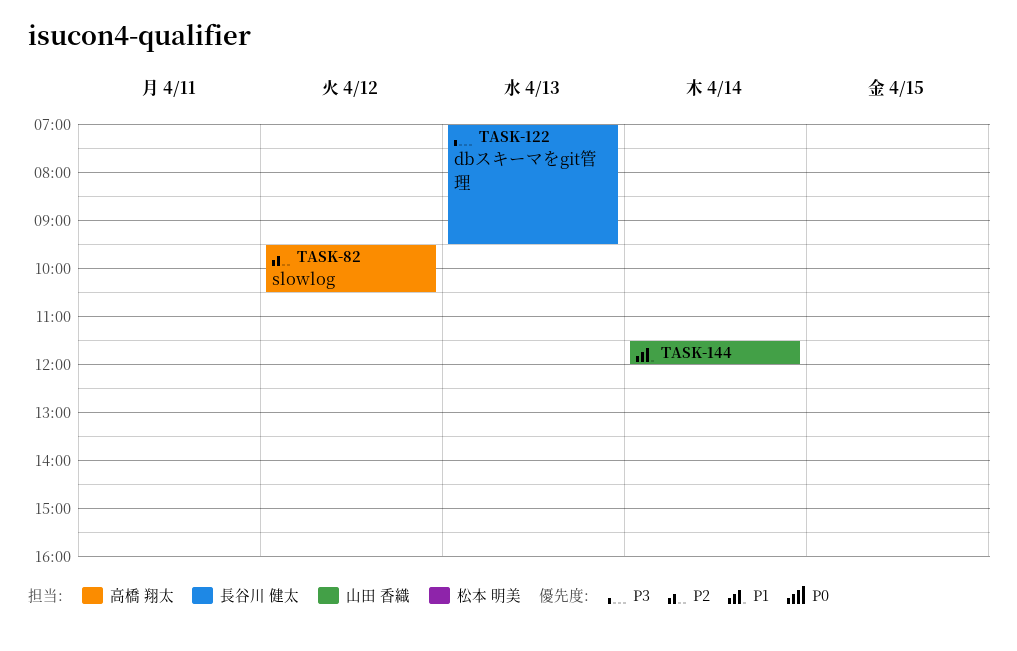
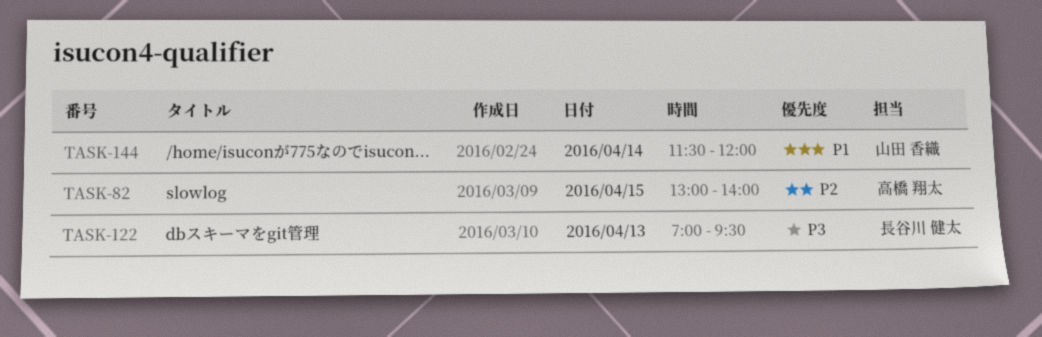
TASK-82, day: Apr 12 -> Apr 15
TASK-82, begins: 09:30 -> 13:00
TASK-82, ends: 10:30 -> 14:00

